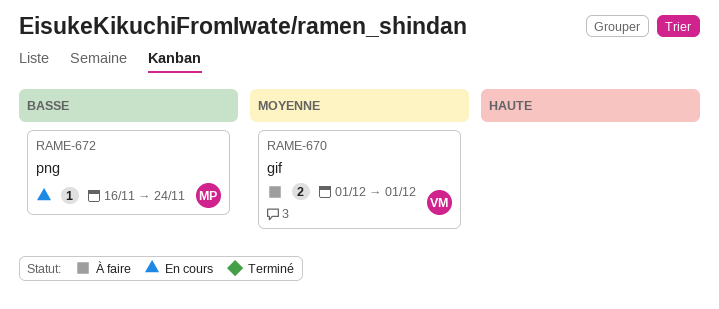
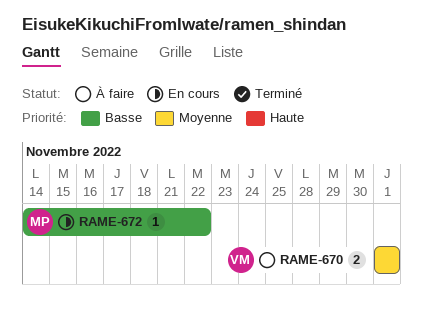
RAME-672, start: Nov 16 -> Nov 14
RAME-672, due: Nov 24 -> Nov 22

